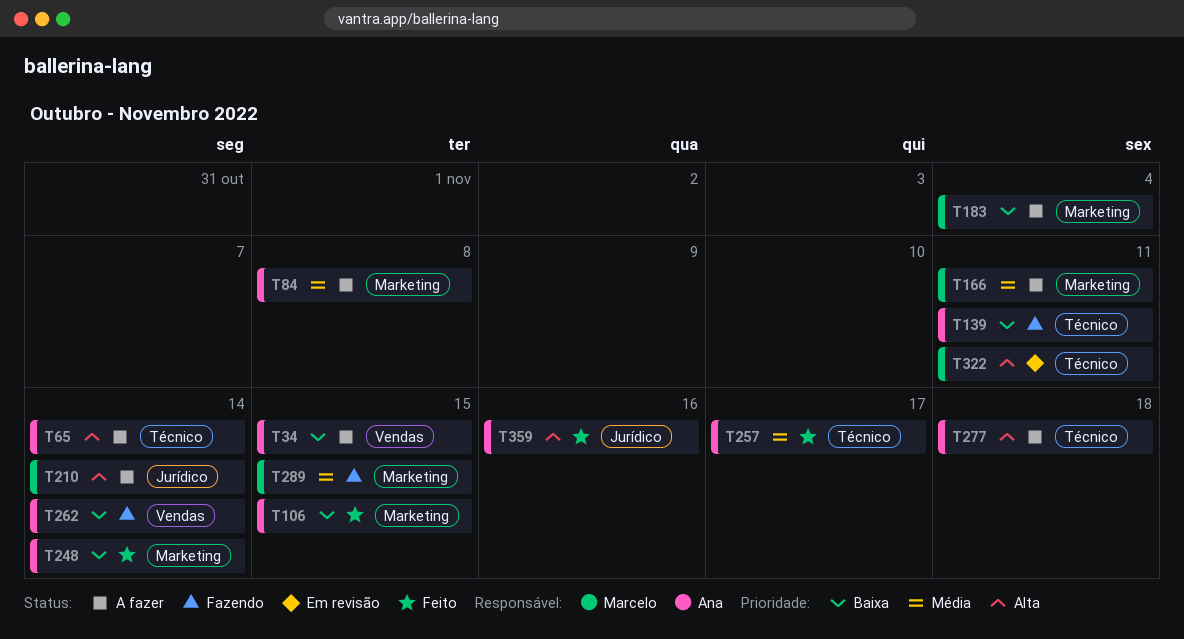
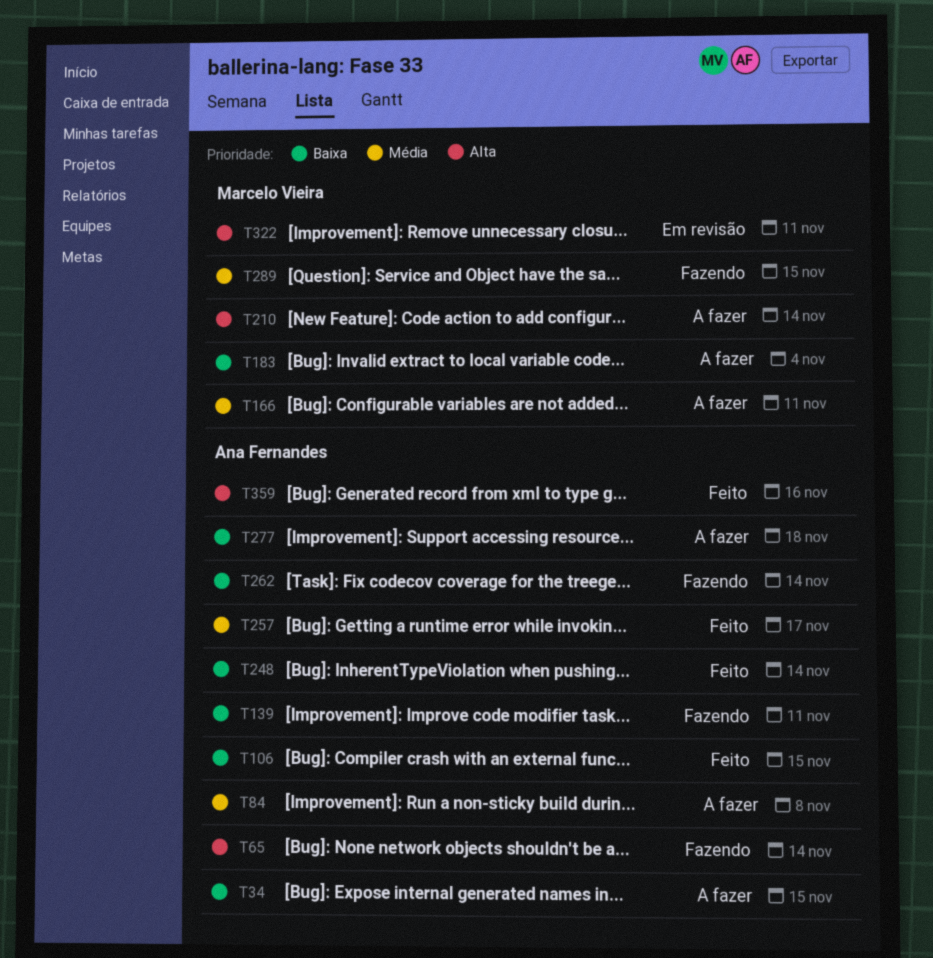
T65, status: A fazer -> Fazendo
T277, priority: Alta -> Baixa

